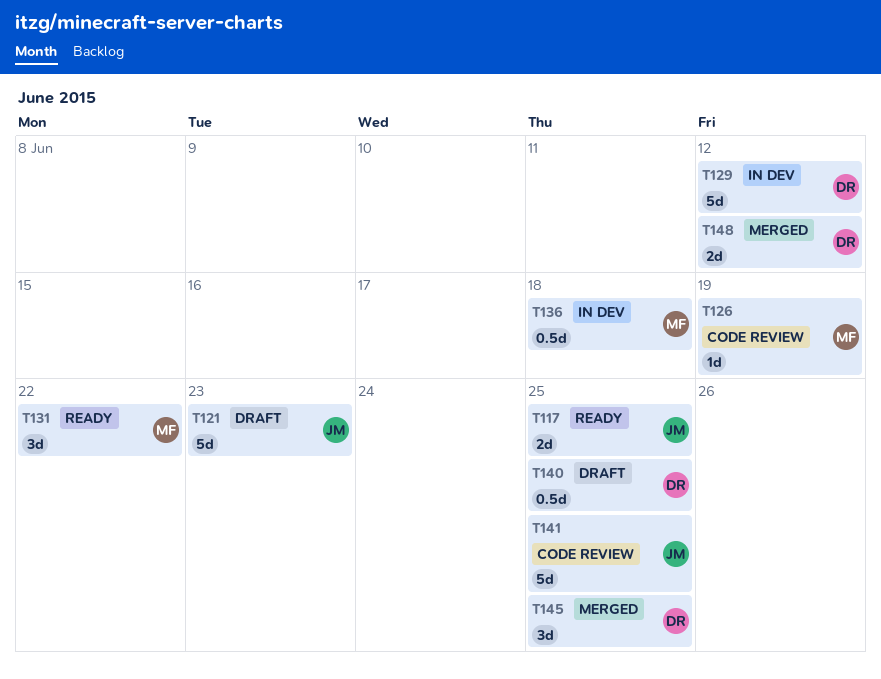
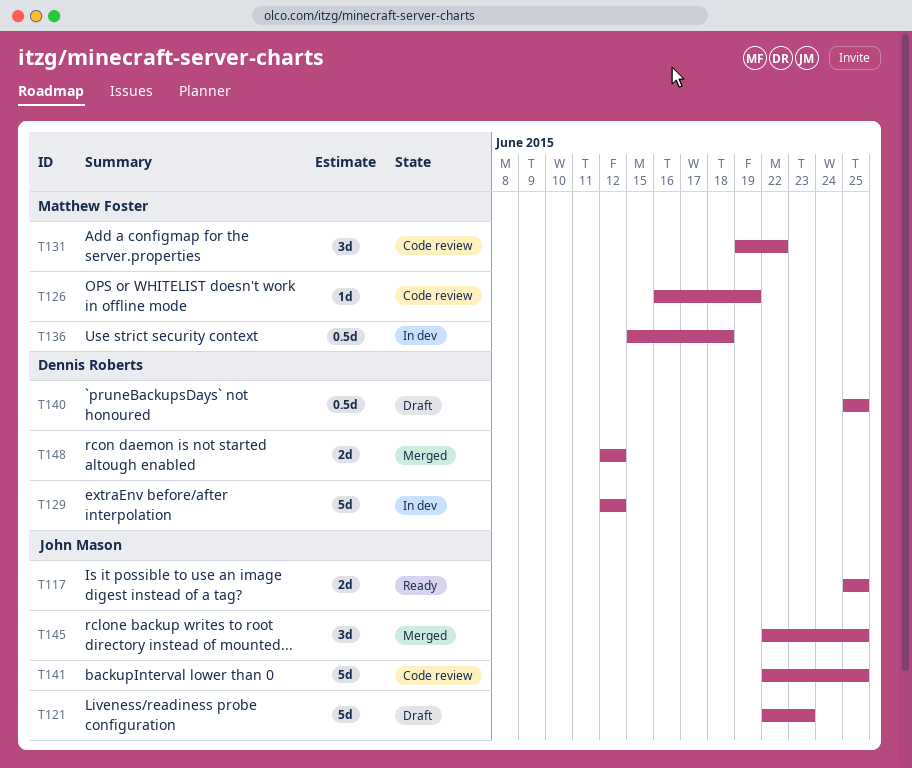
T131, status: Ready -> Code review
T145, owner: Dennis Roberts -> John Mason

